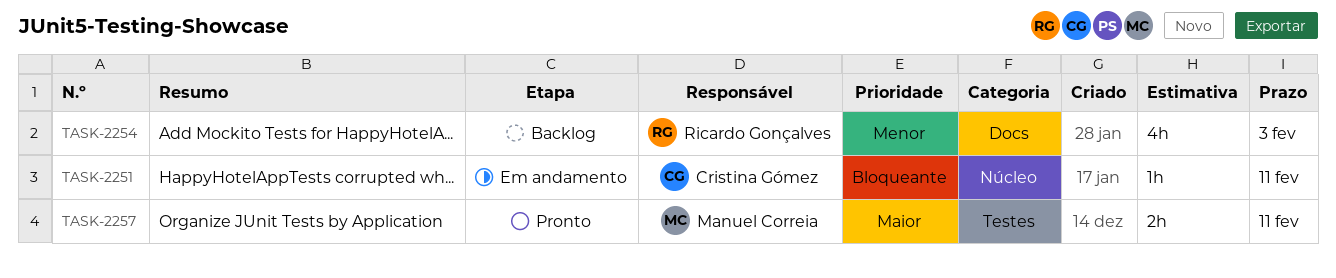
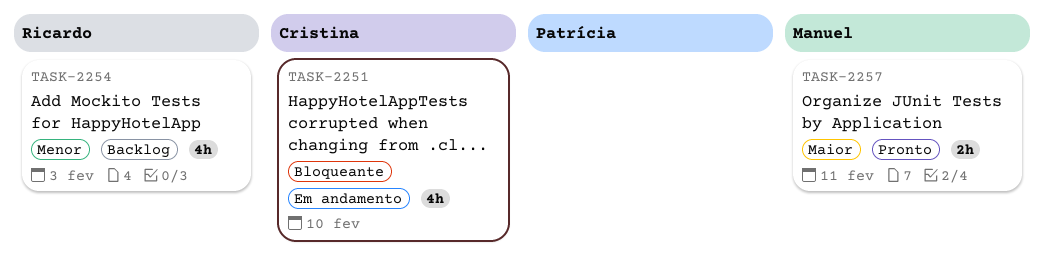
TASK-2251, estimate: 1h -> 4h
TASK-2251, due: Feb 11 -> Feb 10

